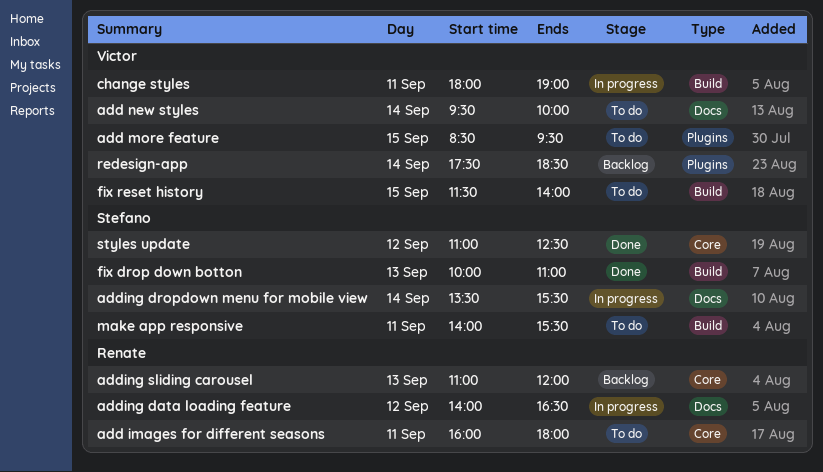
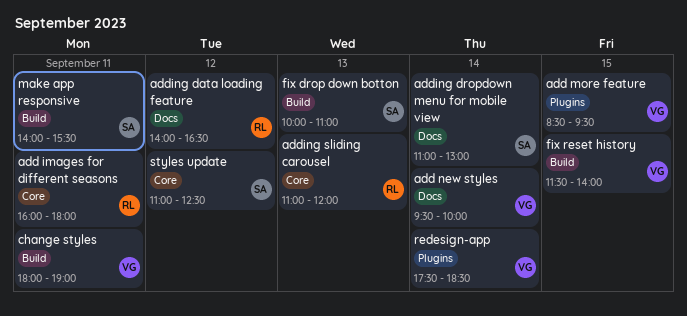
adding dropdown menu for mobile view, begins: 13:30 -> 11:00
adding dropdown menu for mobile view, ends: 15:30 -> 13:00

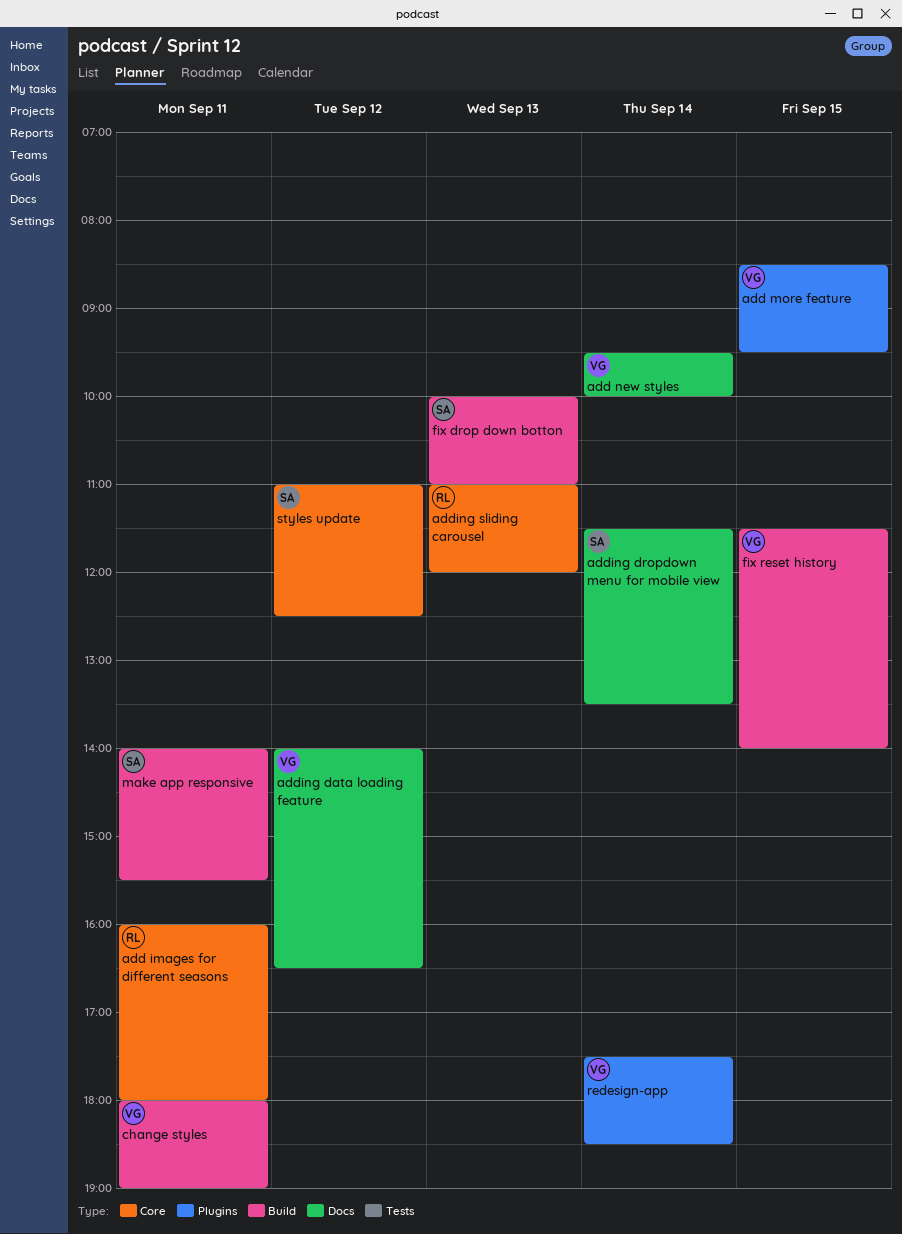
adding data loading feature, owner: RL -> VG
adding dropdown menu for mobile view, begins: 11:00 -> 11:30
adding dropdown menu for mobile view, ends: 13:00 -> 13:30

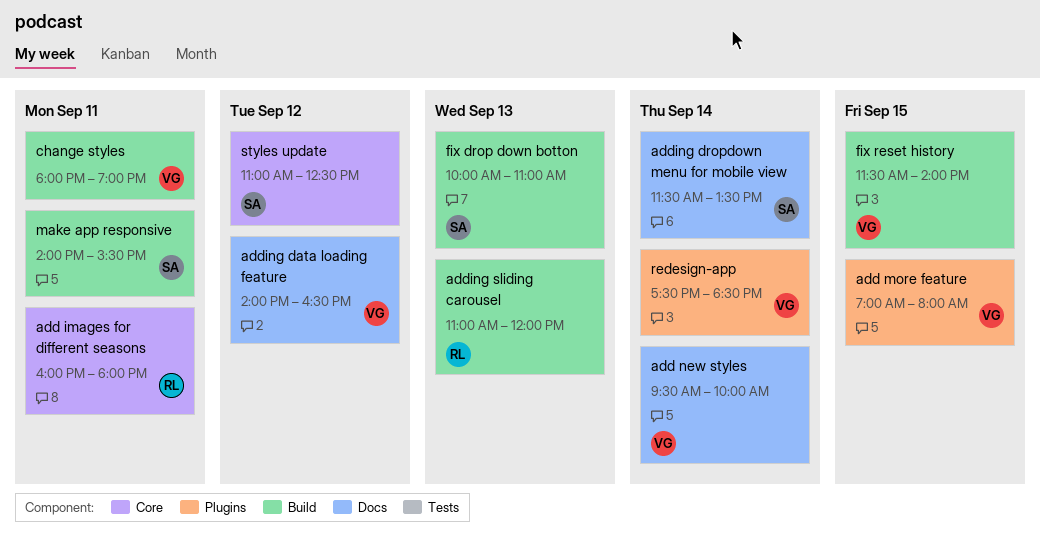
add more feature, begins: 08:30 -> 07:00
add more feature, ends: 09:30 -> 08:00
adding sliding carousel, label: Core -> Build

